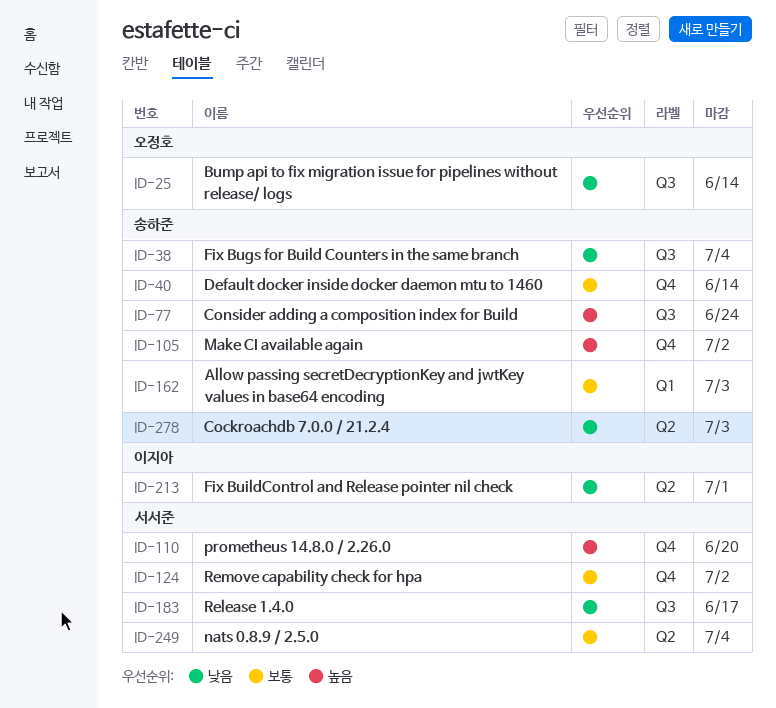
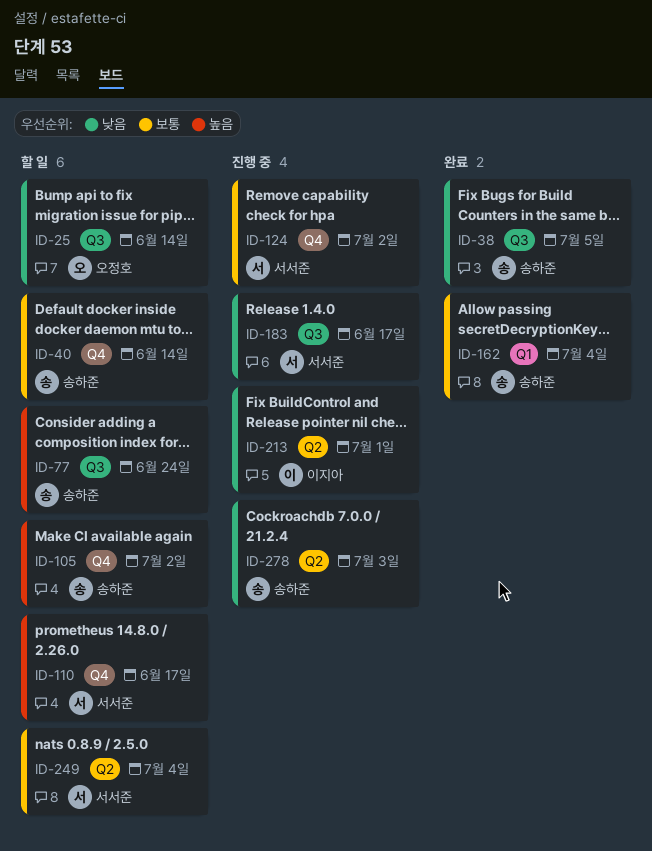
ID-38, due: Jul 4 -> Jul 5
ID-110, due: Jun 20 -> Jun 17
ID-162, due: Jul 3 -> Jul 4

